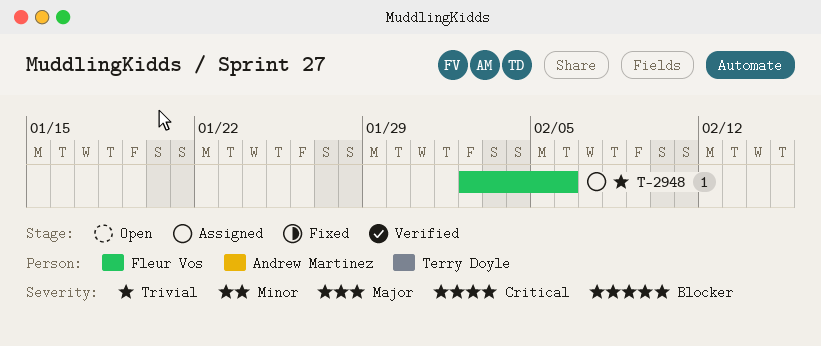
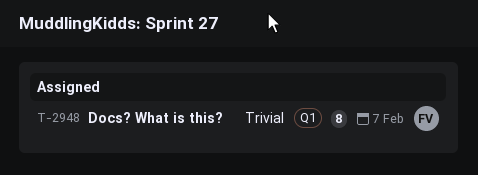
T-2948, estimate: 1 -> 8
T-2948, due: Feb 6 -> Feb 7

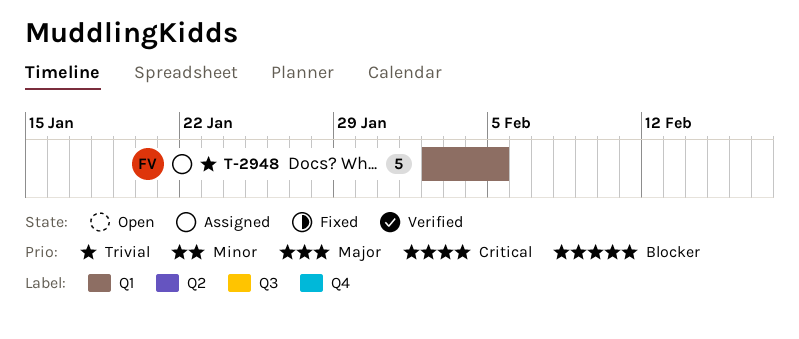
T-2948, estimate: 8 -> 5
T-2948, due: Feb 7 -> Feb 5

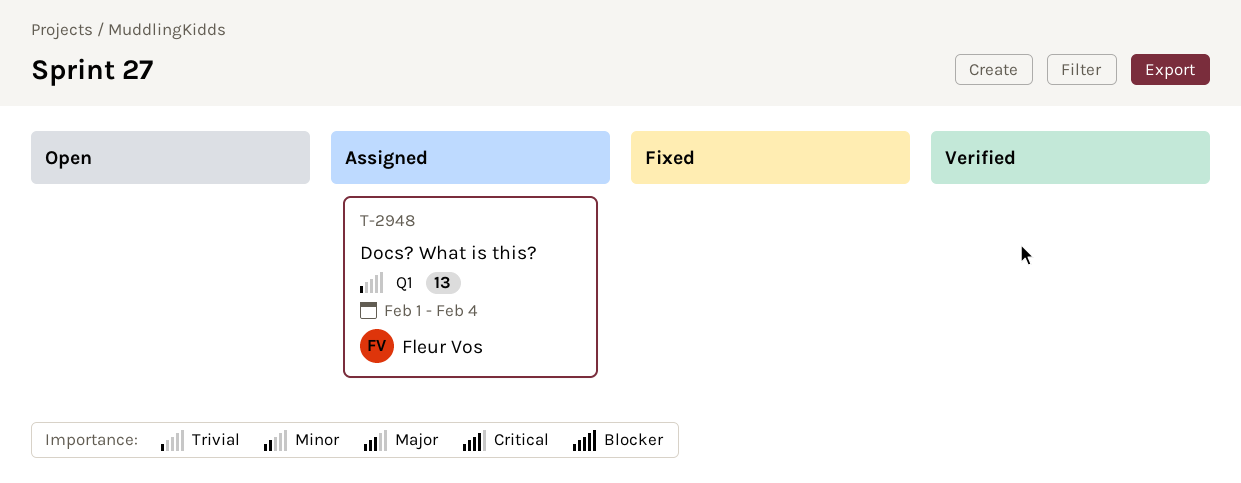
T-2948, estimate: 5 -> 13
T-2948, start: Feb 2 -> Feb 1
T-2948, due: Feb 5 -> Feb 4

